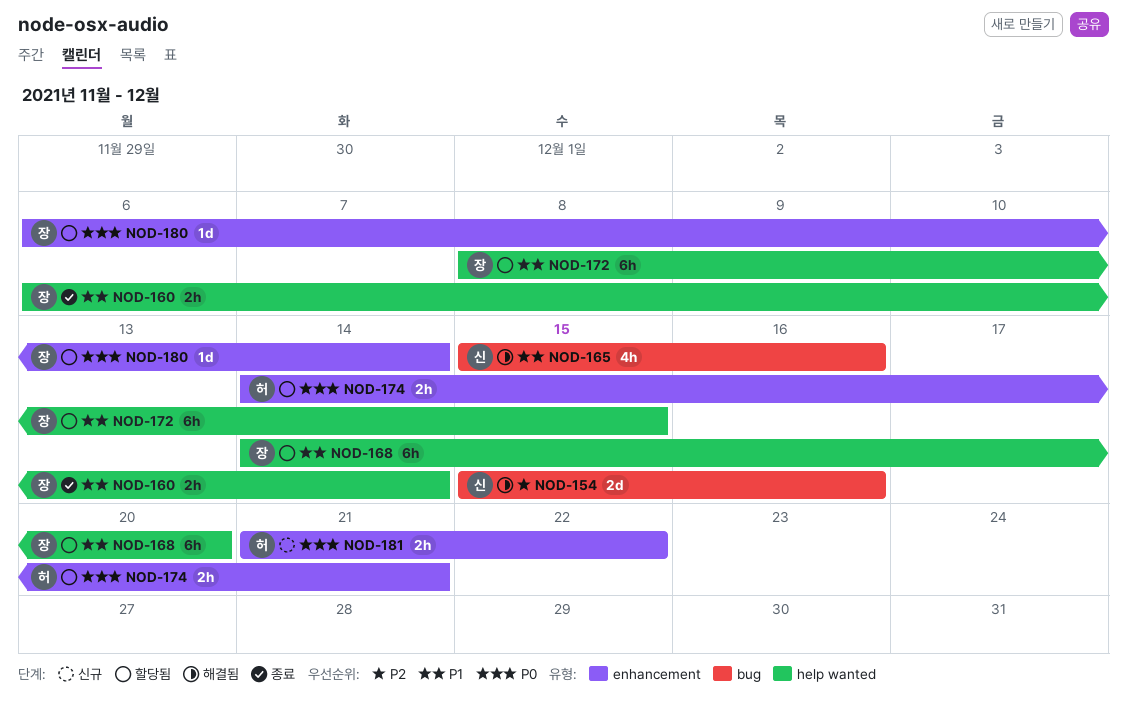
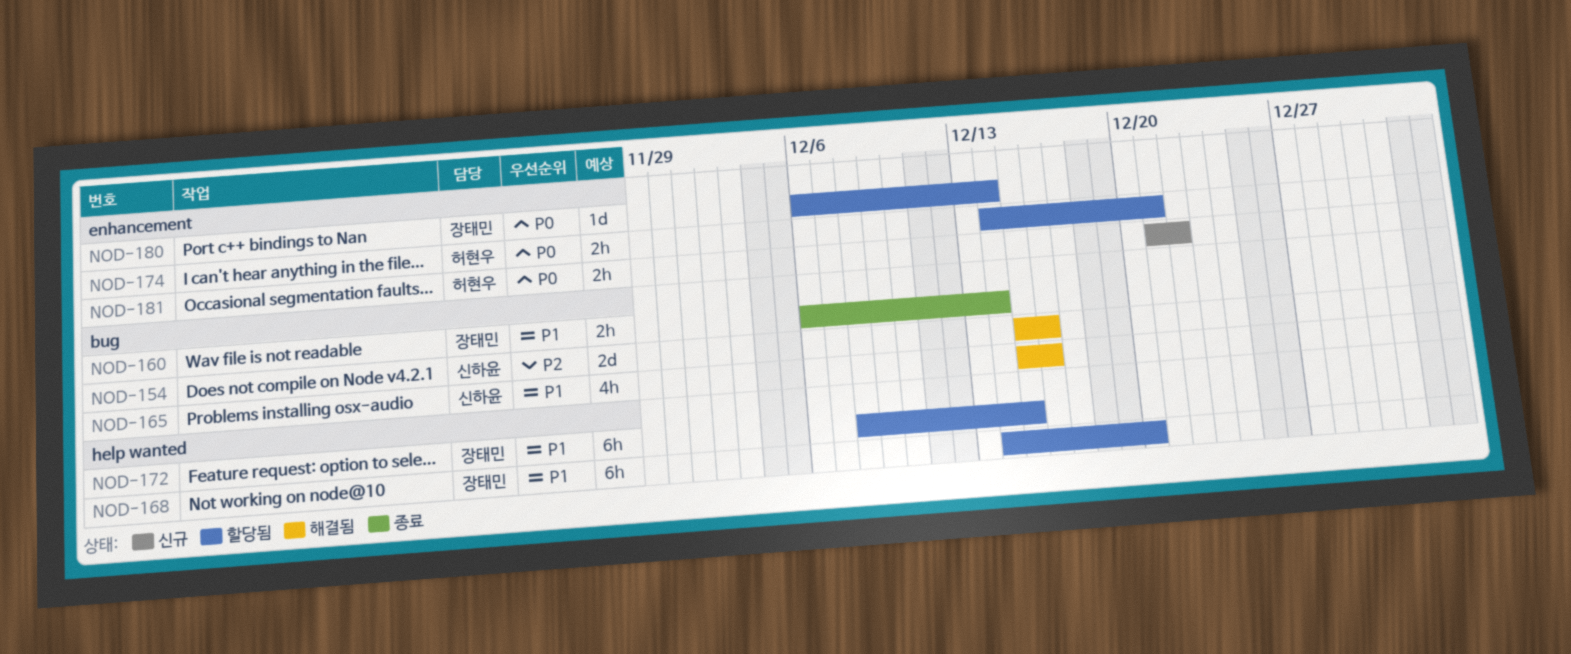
NOD-160, label: help wanted -> bug

